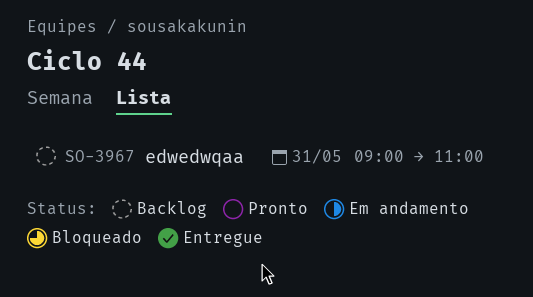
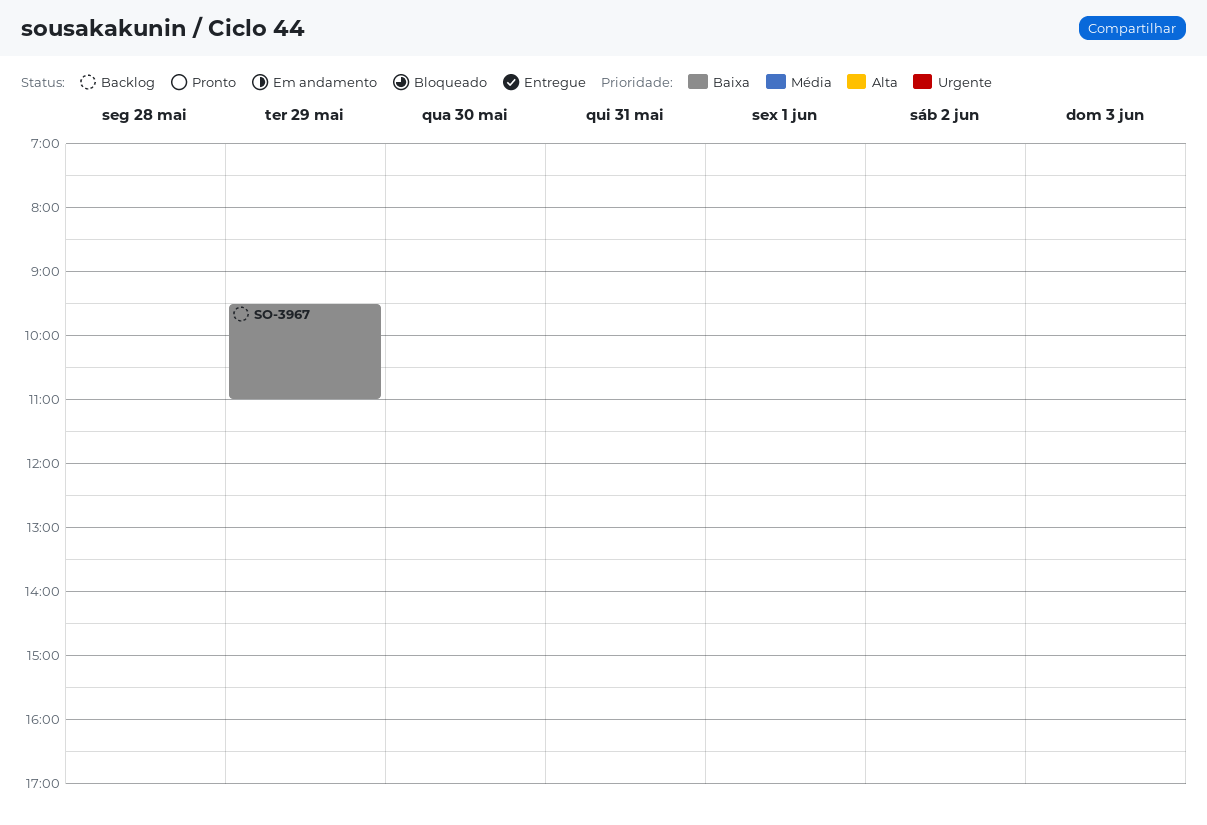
SO-3967, day: May 31 -> May 29
SO-3967, begins: 09:00 -> 09:30

